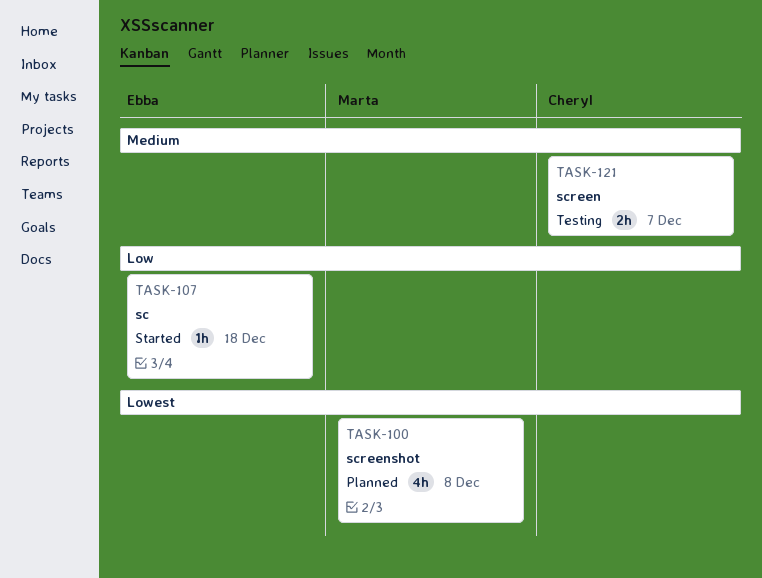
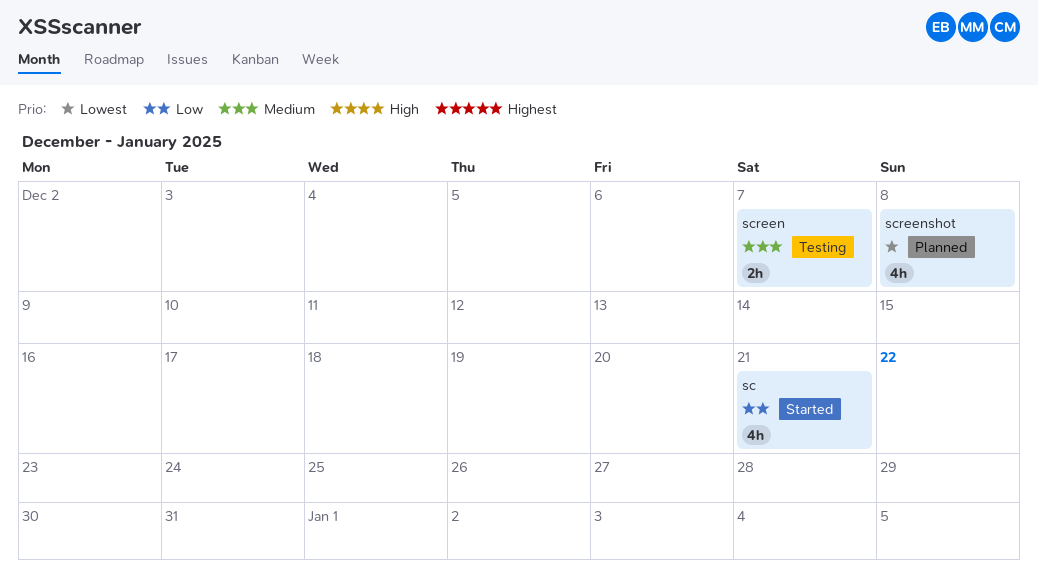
sc, estimate: 1h -> 4h
sc, due: Dec 18 -> Dec 21

